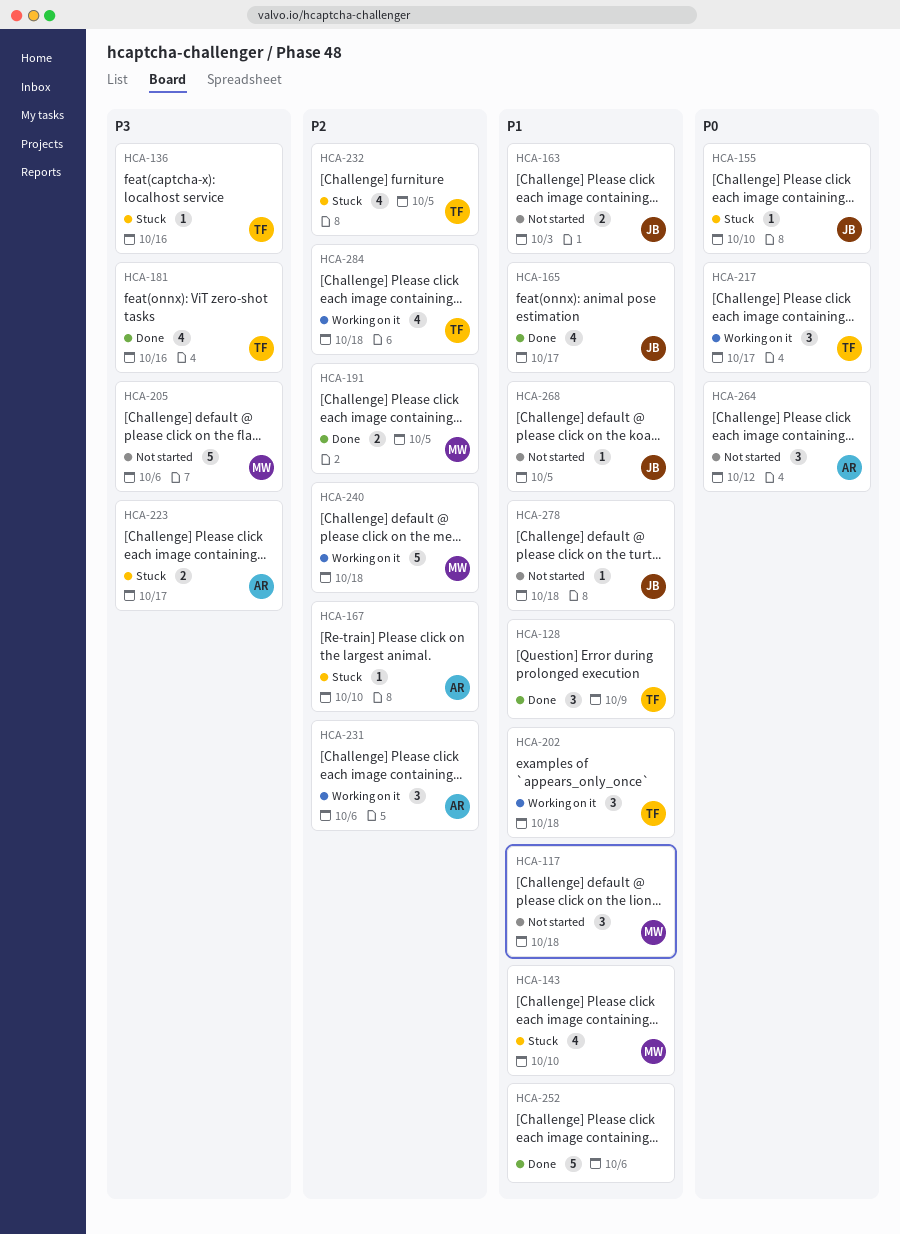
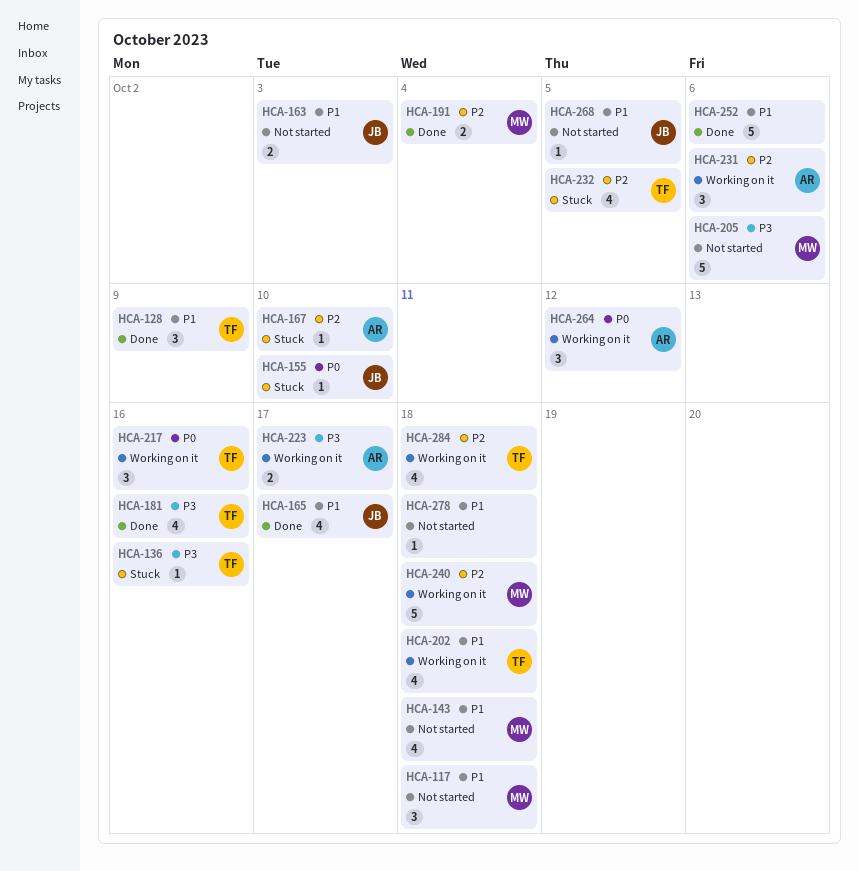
HCA-143, status: Stuck -> Not started
HCA-143, due: Oct 10 -> Oct 18
HCA-191, due: Oct 5 -> Oct 4
HCA-202, estimate: 3 -> 4
HCA-217, due: Oct 17 -> Oct 16
HCA-223, status: Stuck -> Working on it
HCA-264, status: Not started -> Working on it
HCA-278, owner: JB -> none

